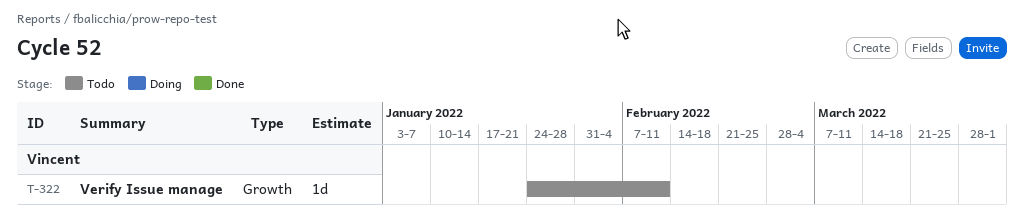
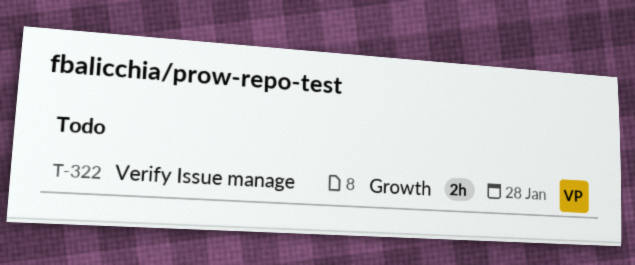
T-322, estimate: 1d -> 2h
T-322, due: Feb 11 -> Jan 28

